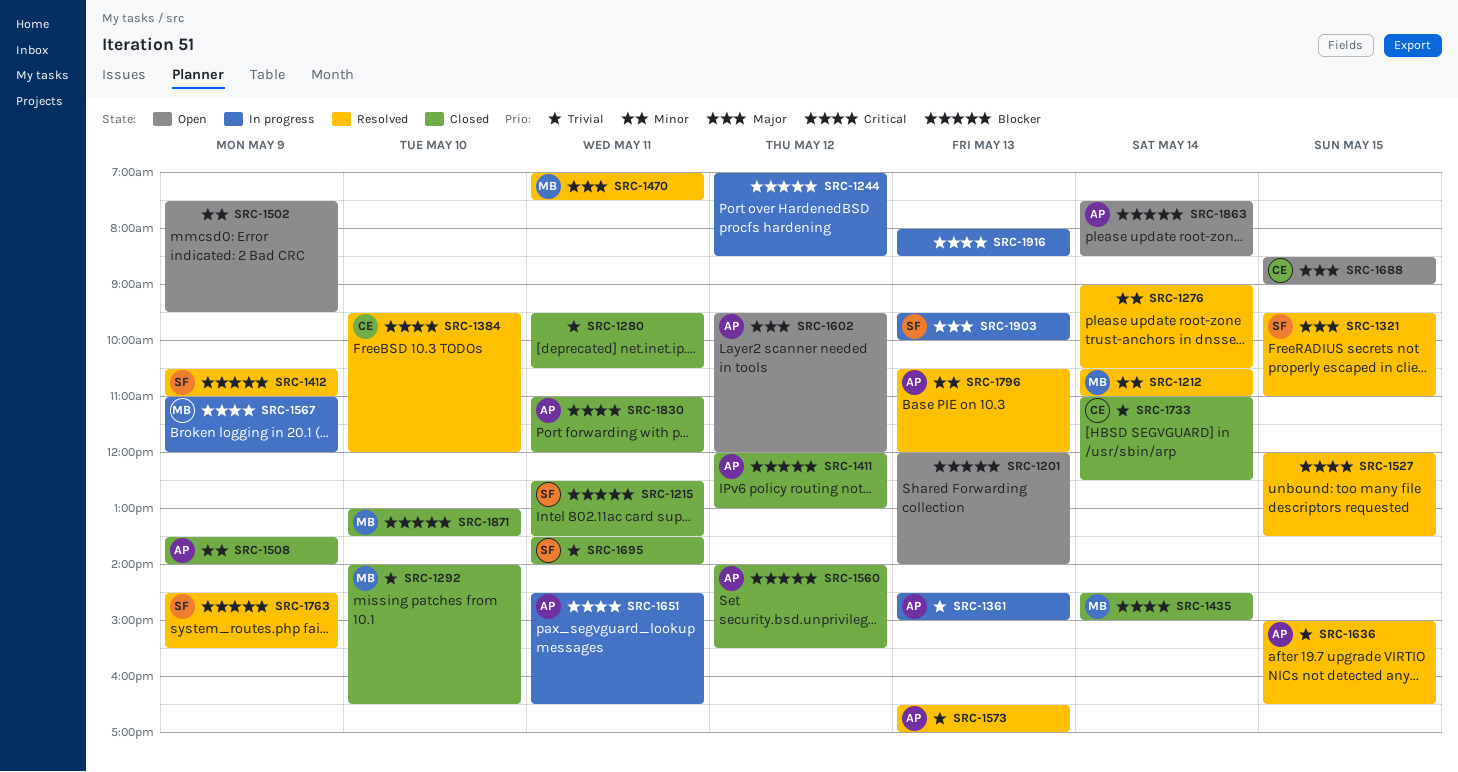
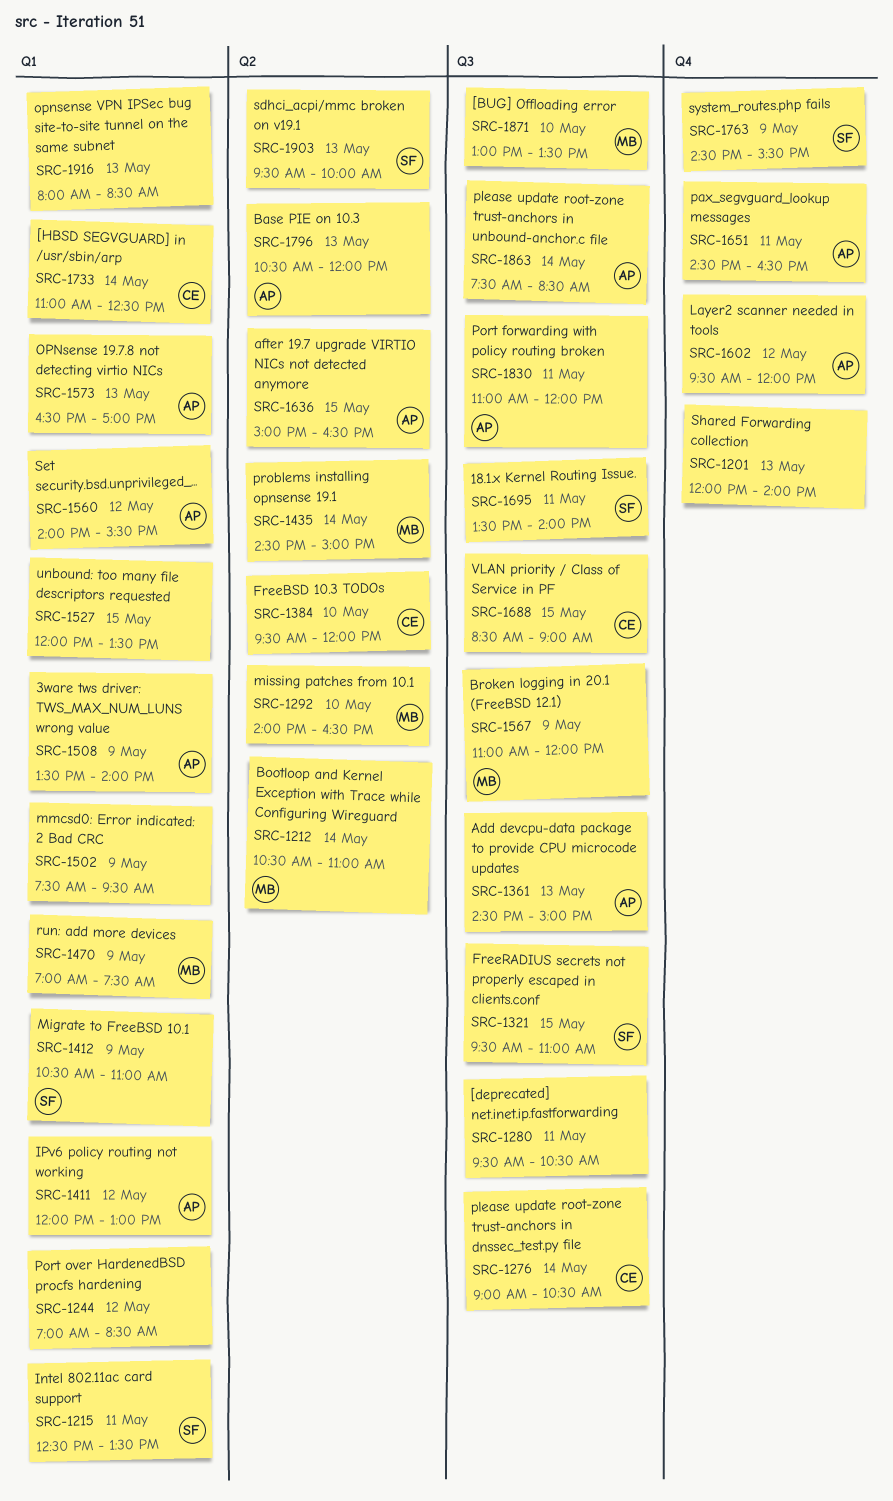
SRC-1276, owner: none -> CE
SRC-1470, day: May 11 -> May 9

